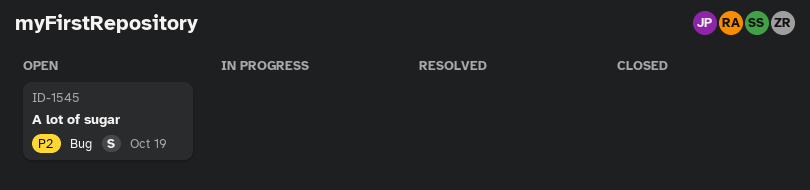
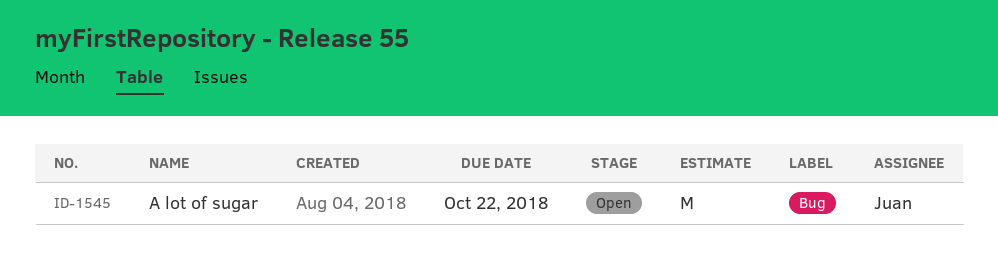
ID-1545, estimate: S -> M
ID-1545, due: Oct 19 -> Oct 22

